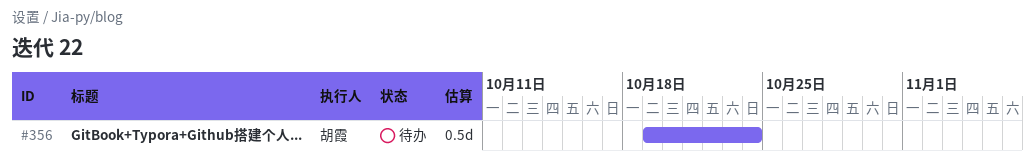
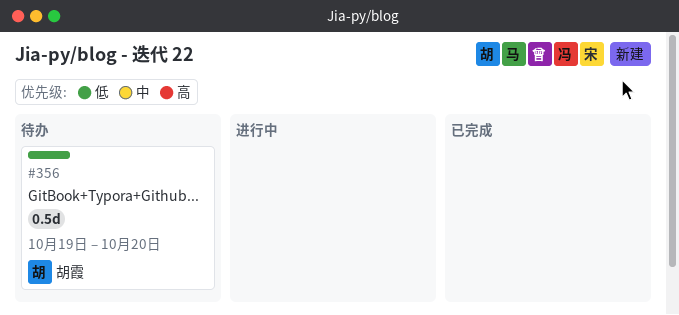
#356, due: Oct 24 -> Oct 20

